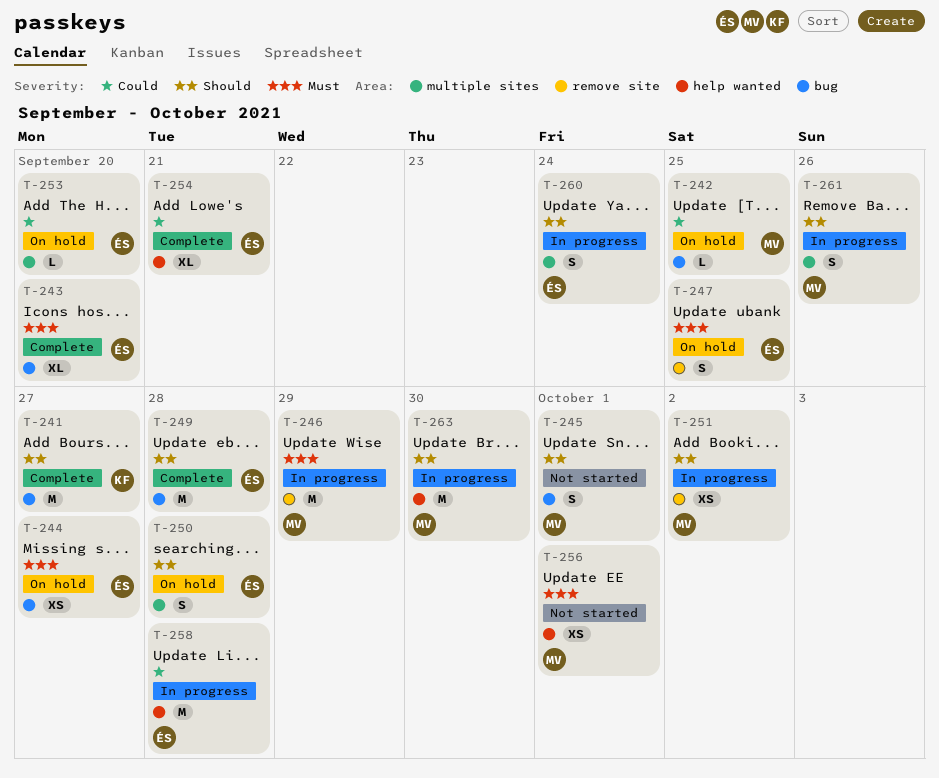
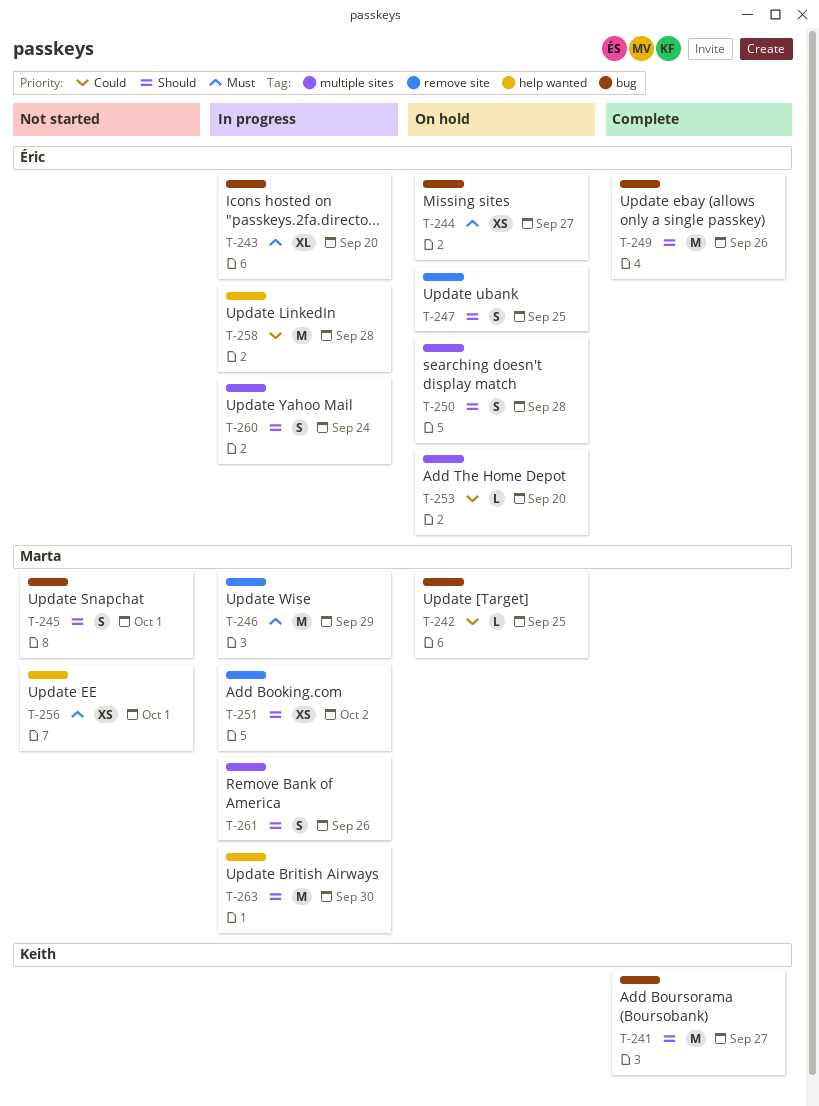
T-243, status: Complete -> In progress
T-247, priority: Must -> Should
T-249, due: Sep 28 -> Sep 26
T-254: present -> none

